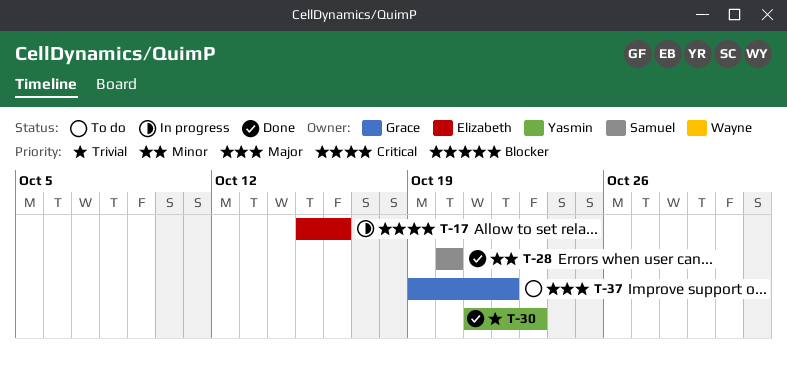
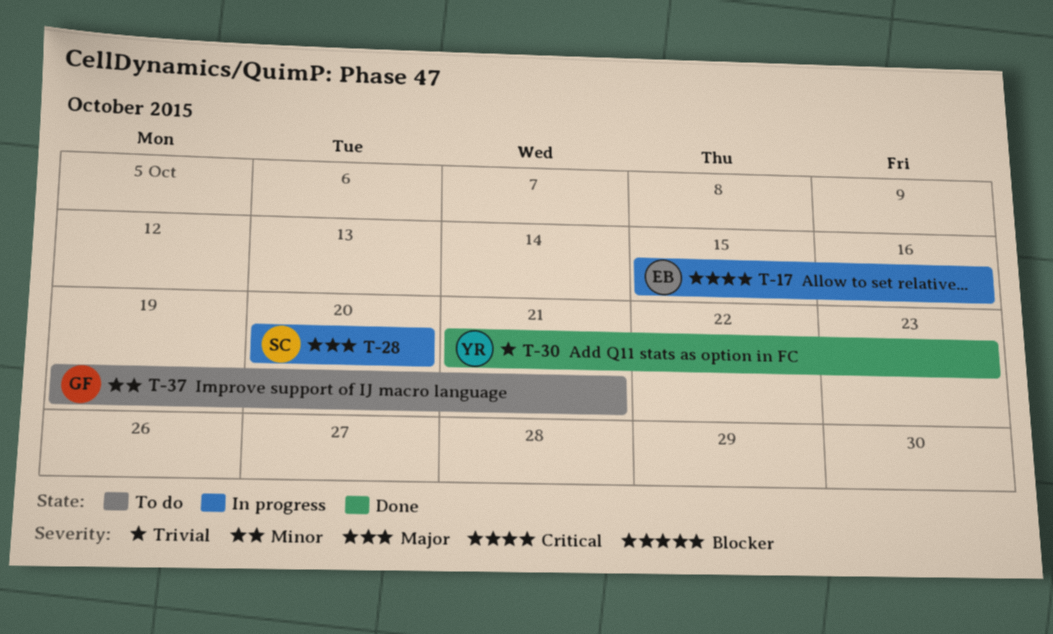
T-28, status: Done -> In progress
T-28, priority: Minor -> Major
T-37, priority: Major -> Minor
T-37, due: Oct 22 -> Oct 21

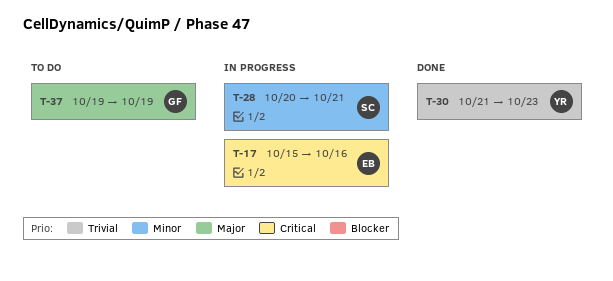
T-28, priority: Major -> Minor
T-28, due: Oct 20 -> Oct 21
T-37, priority: Minor -> Major
T-37, due: Oct 21 -> Oct 19

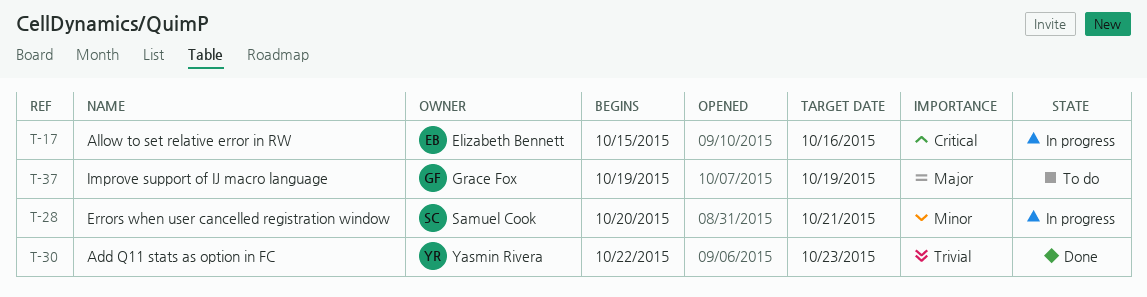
T-30, start: Oct 21 -> Oct 22

